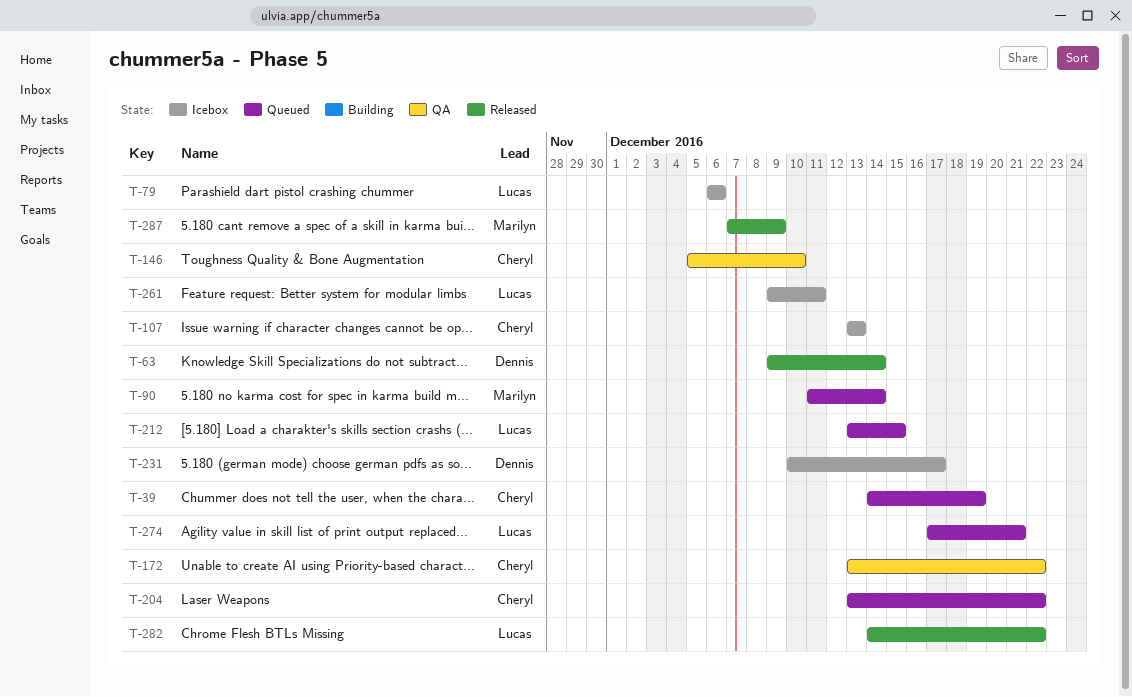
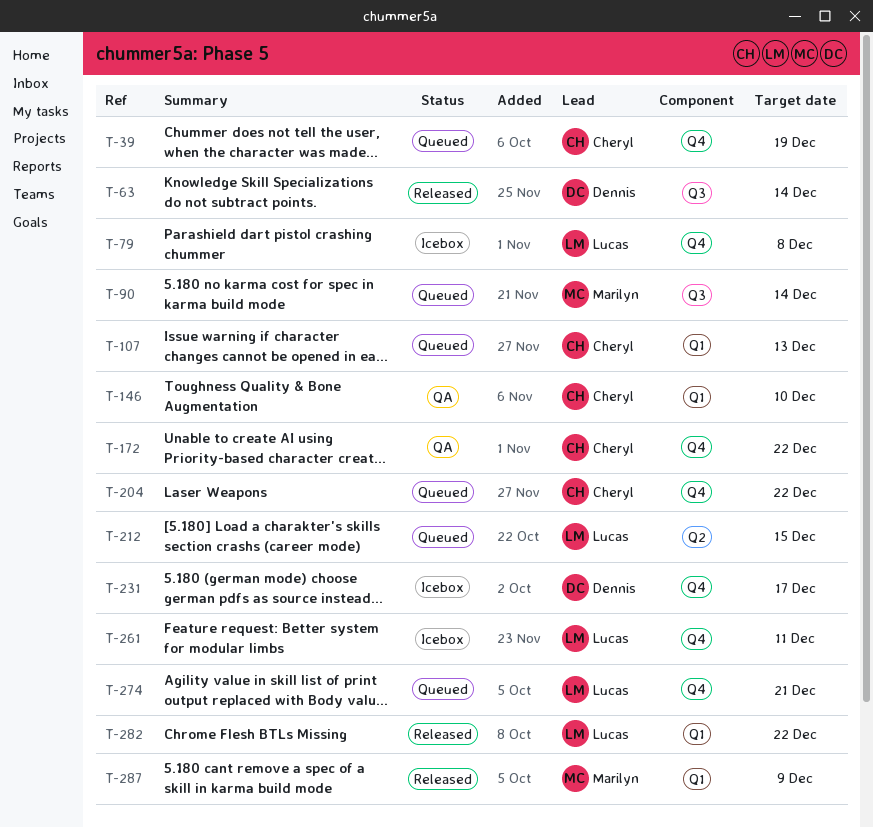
T-79, due: Dec 6 -> Dec 8
T-107, status: Icebox -> Queued

